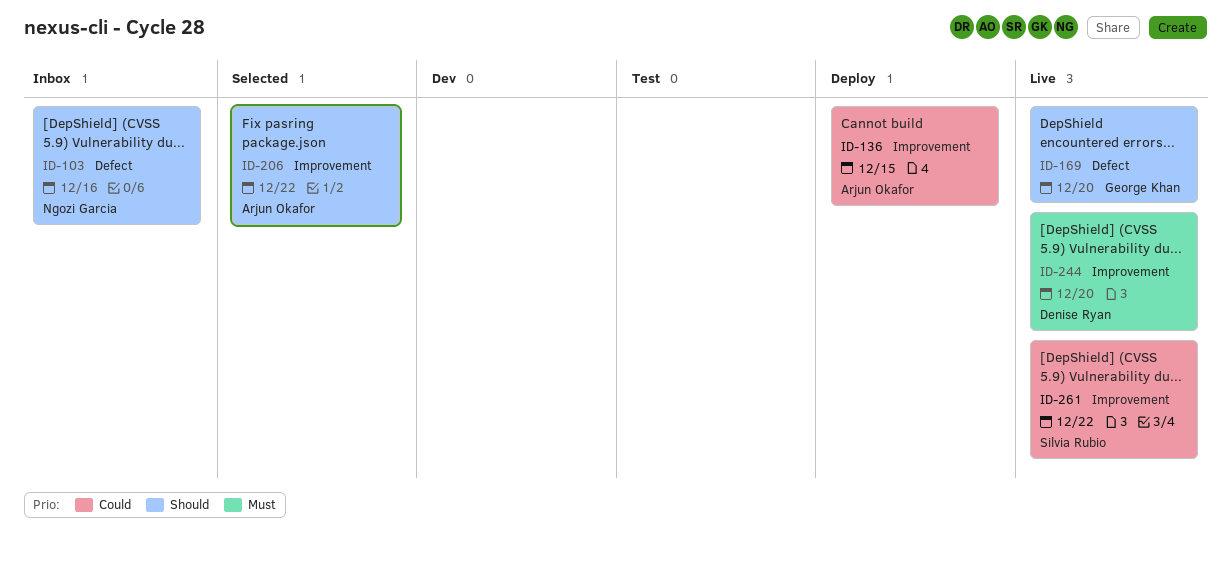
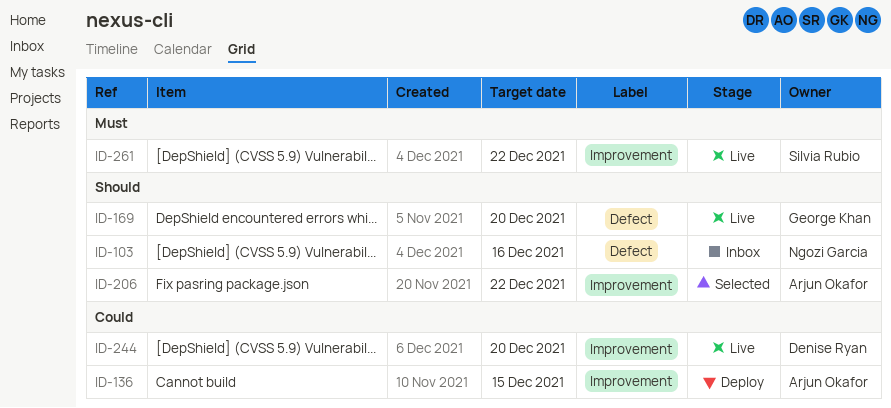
ID-244, priority: Must -> Could
ID-261, priority: Could -> Must

